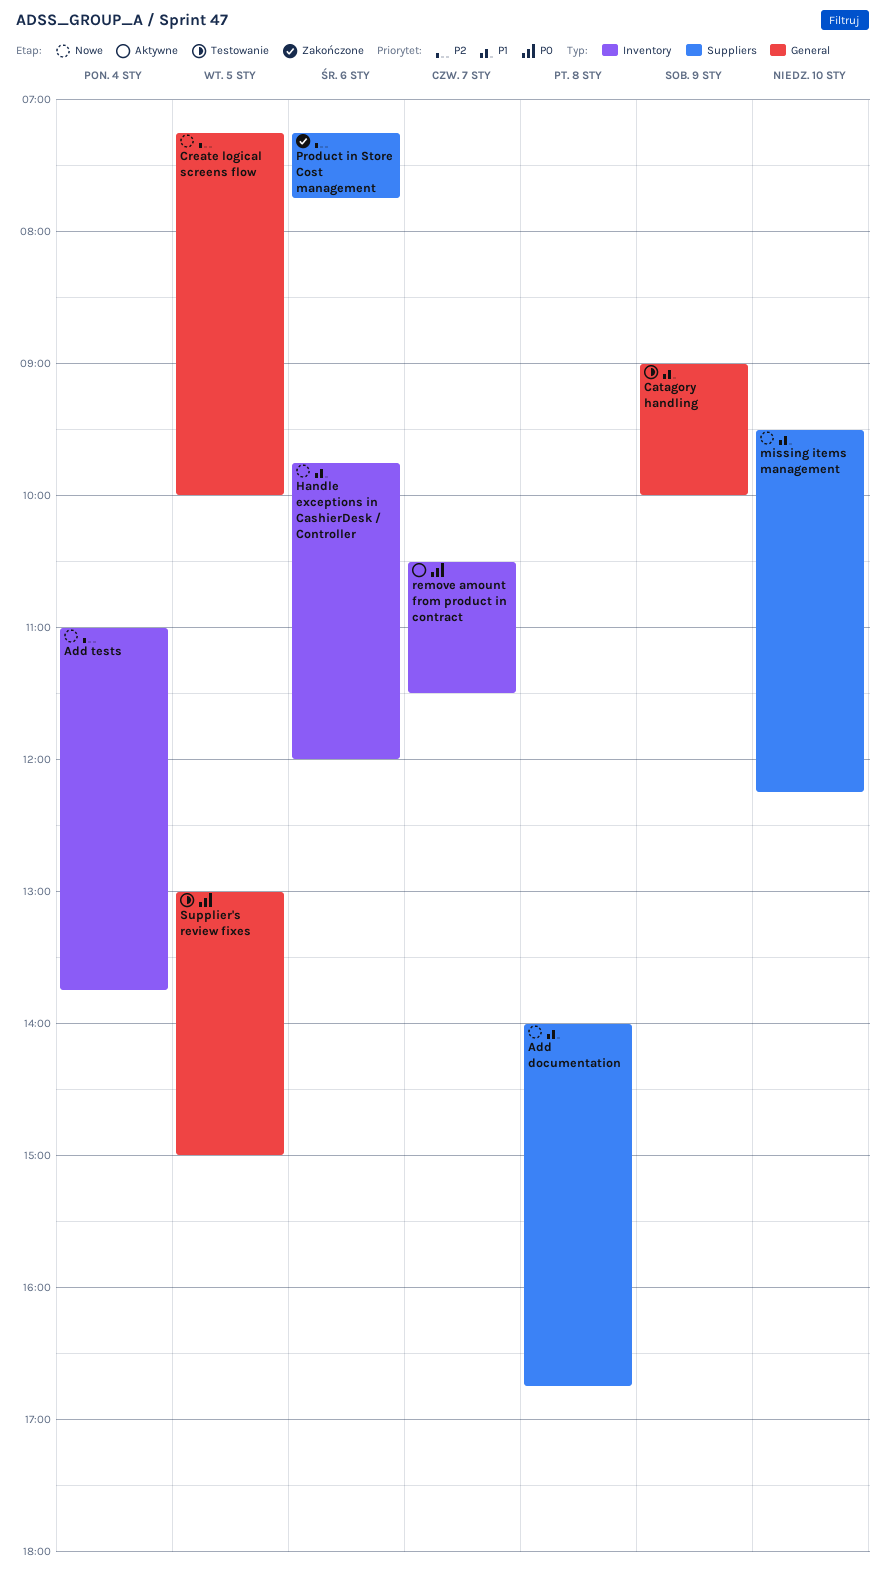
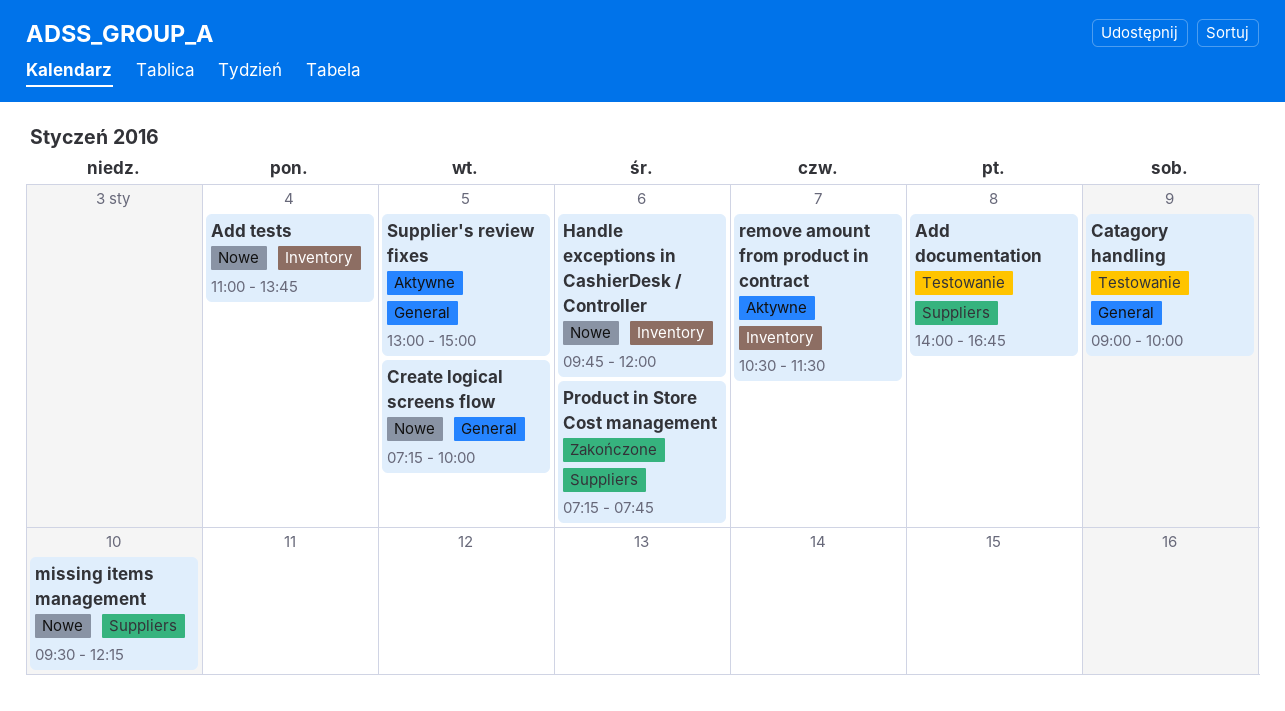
Add documentation, status: Nowe -> Testowanie
Supplier's review fixes, status: Testowanie -> Aktywne

